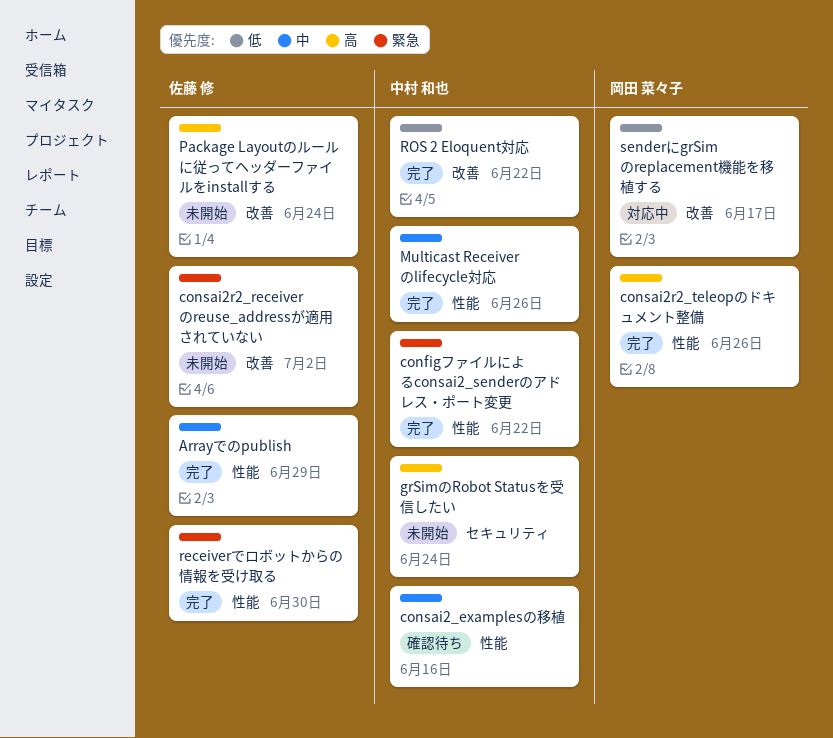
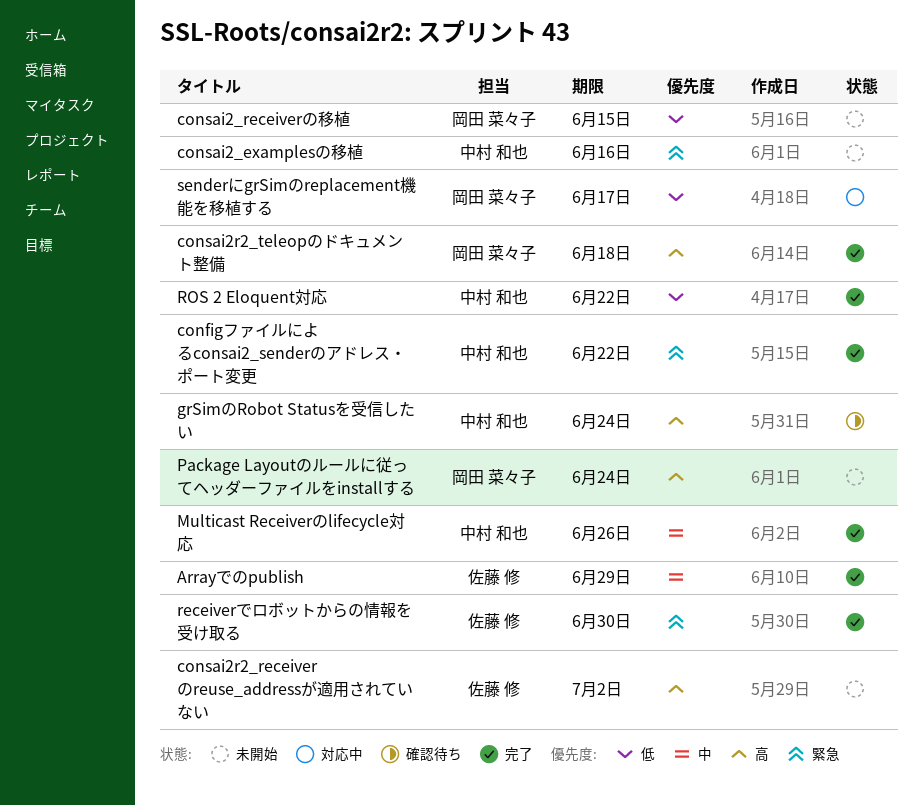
consai2_examplesの移植, status: 確認待ち -> 未開始
consai2_examplesの移植, priority: 中 -> 緊急
consai2_receiverの移植: none -> present
consai2r2_receiverのreuse_addressが適用されていない, priority: 緊急 -> 高
consai2r2_teleopのドキュメント整備, due: Jun 26 -> Jun 18
grSimのRobot Statusを受信したい, status: 未開始 -> 確認待ち
Package Layoutのルールに従ってヘッダーファイルをinstallする, owner: 佐藤 修 -> 岡田 菜々子

